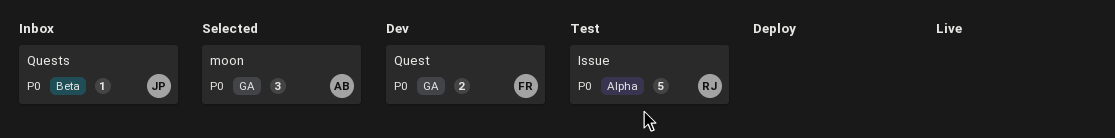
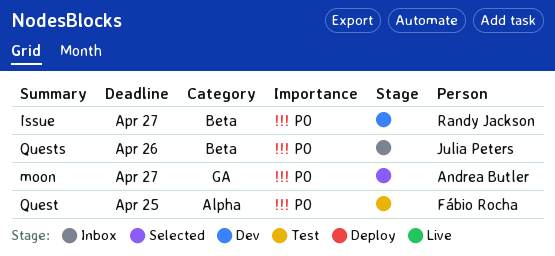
Issue, status: Test -> Dev
Issue, label: Alpha -> Beta
Quest, status: Dev -> Test
Quest, label: GA -> Alpha

